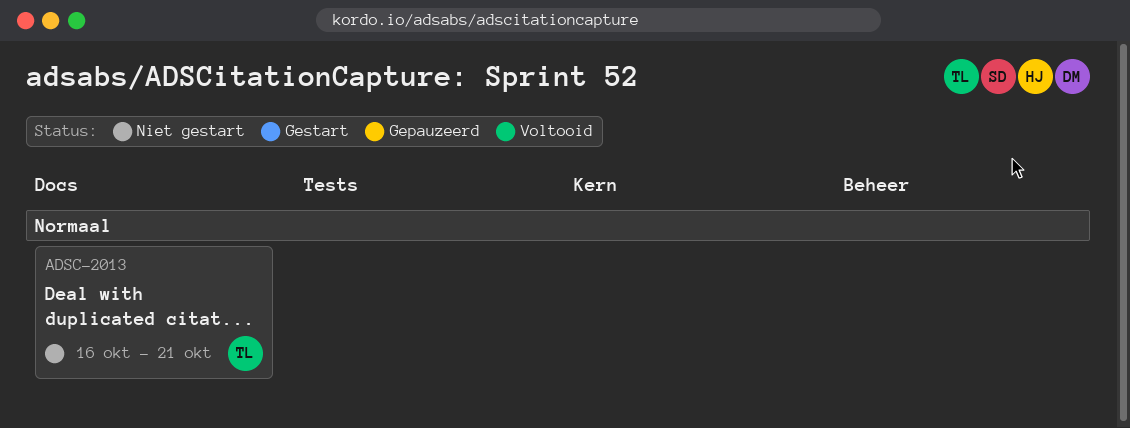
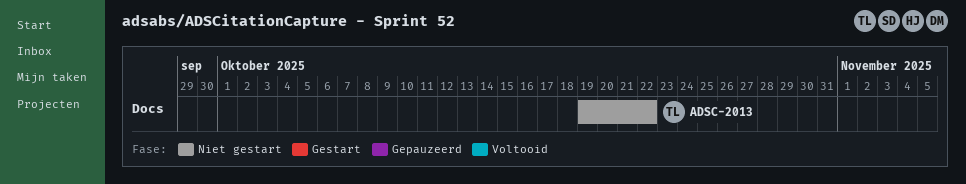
ADSC-2013, start: Oct 16 -> Oct 19
ADSC-2013, due: Oct 21 -> Oct 22

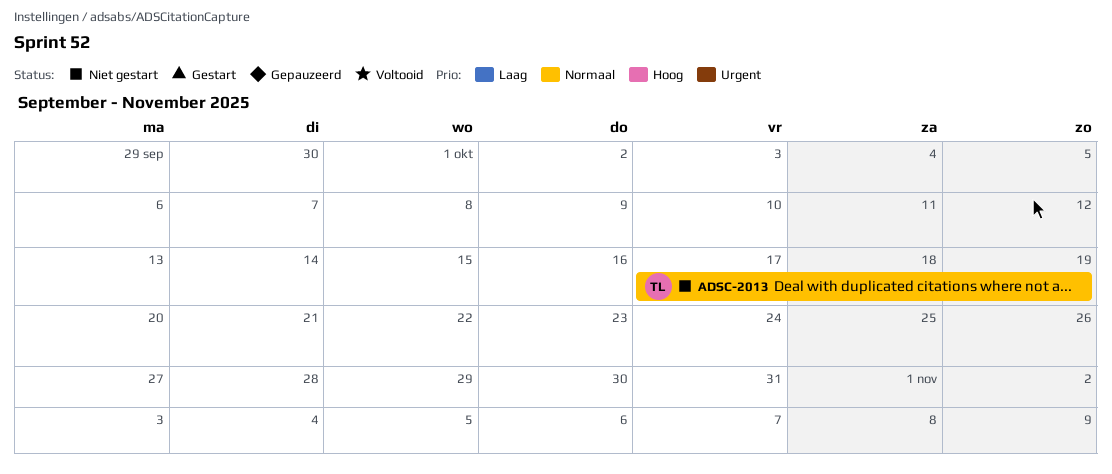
ADSC-2013, start: Oct 19 -> Oct 17
ADSC-2013, due: Oct 22 -> Oct 19

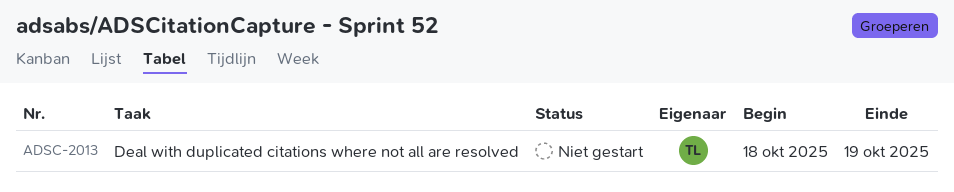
ADSC-2013, start: Oct 17 -> Oct 18

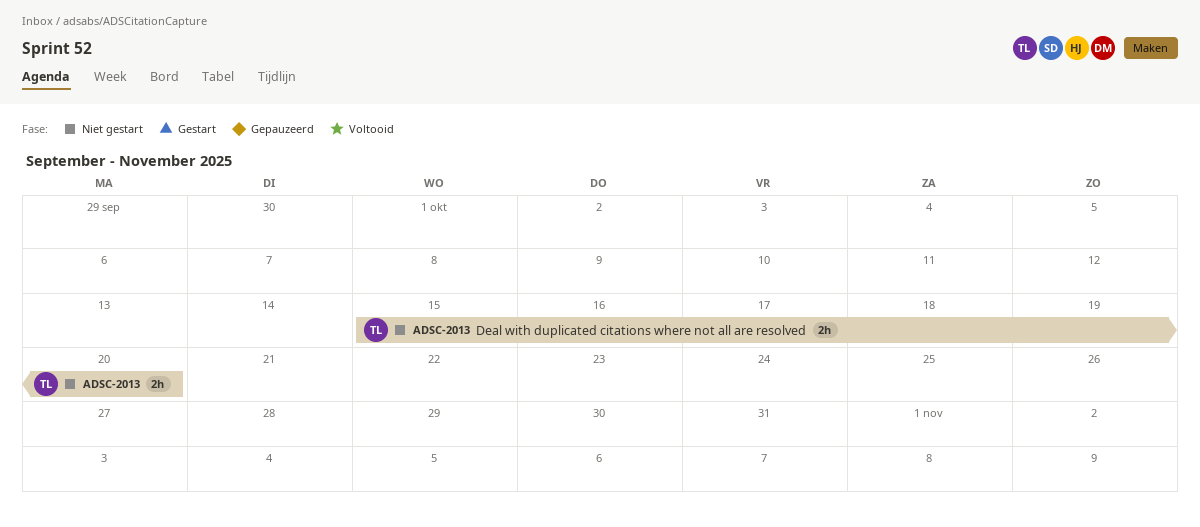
ADSC-2013, start: Oct 18 -> Oct 15
ADSC-2013, due: Oct 19 -> Oct 20

